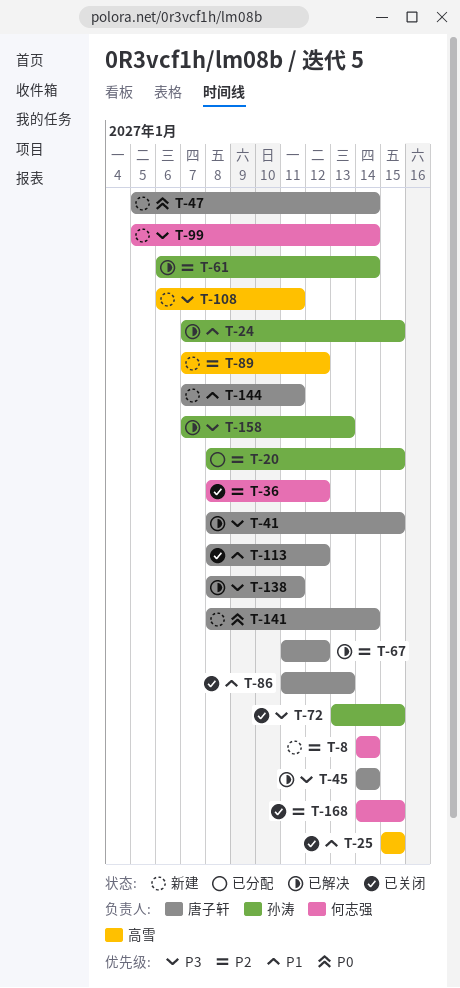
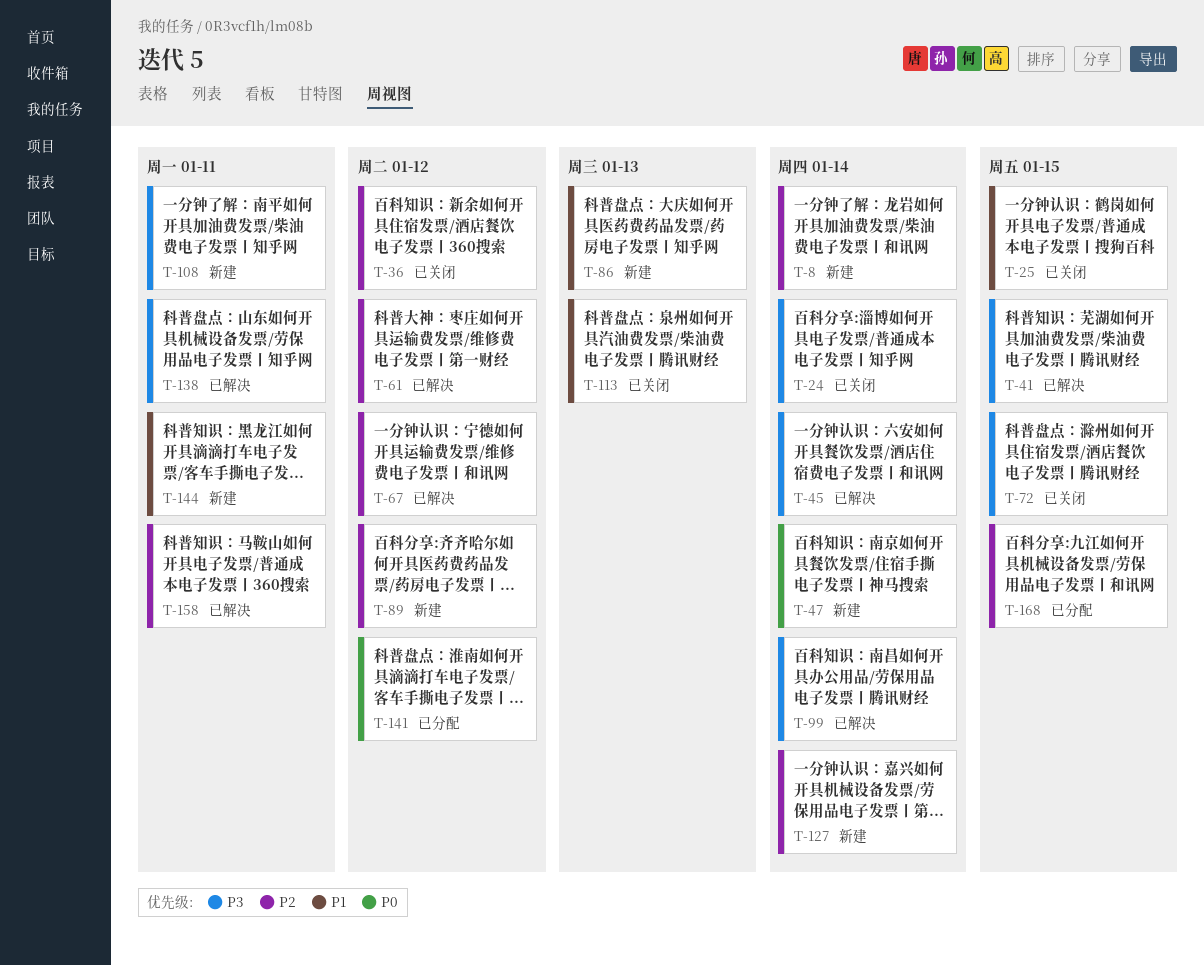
T-20: present -> none
T-24, status: 已解决 -> 已关闭
T-24, priority: P1 -> P3
T-24, due: Jan 15 -> Jan 14
T-61, due: Jan 14 -> Jan 12
T-86, status: 已关闭 -> 新建
T-99, status: 新建 -> 已解决
T-113, due: Jan 12 -> Jan 13
T-127: none -> present
T-141, status: 新建 -> 已分配
T-141, due: Jan 14 -> Jan 12
T-158, priority: P3 -> P2
T-158, due: Jan 13 -> Jan 11
T-168, status: 已关闭 -> 已分配

